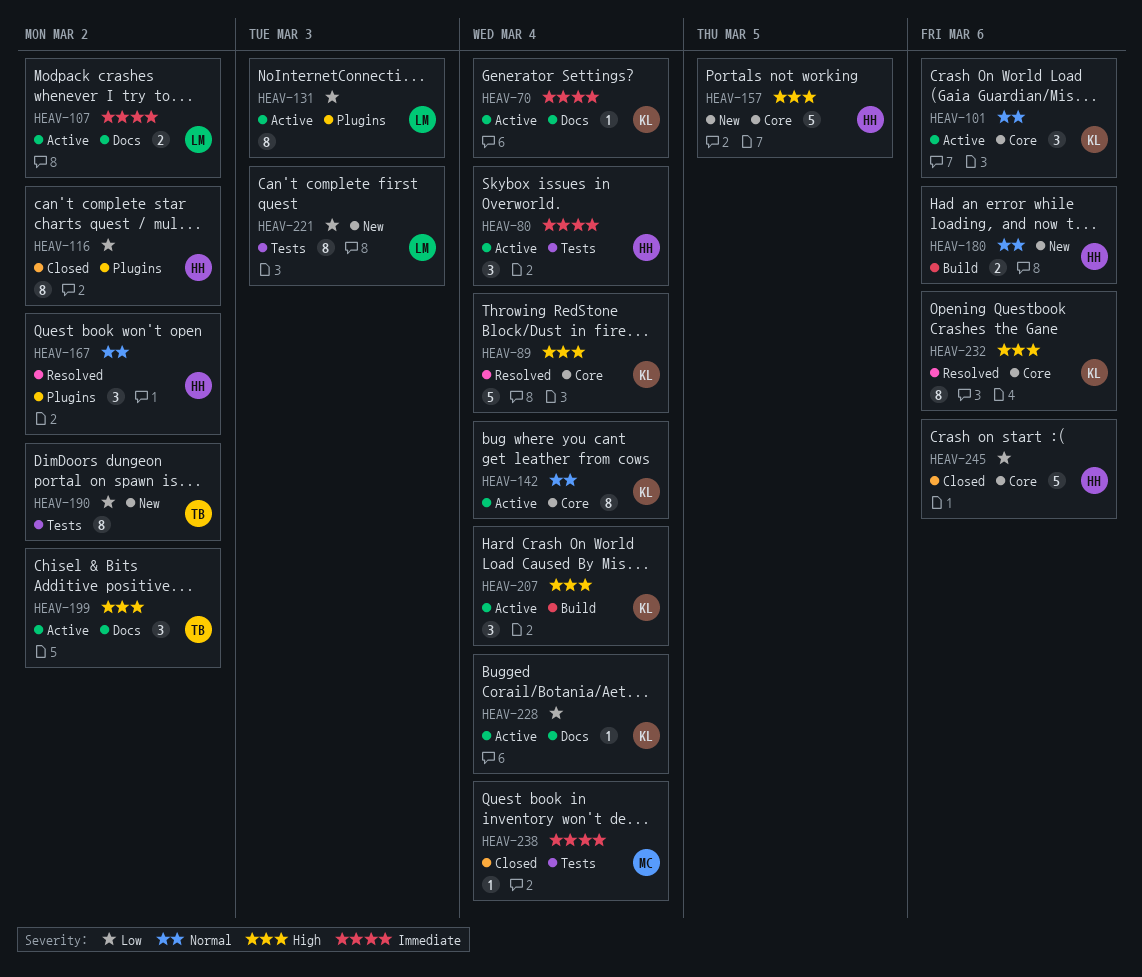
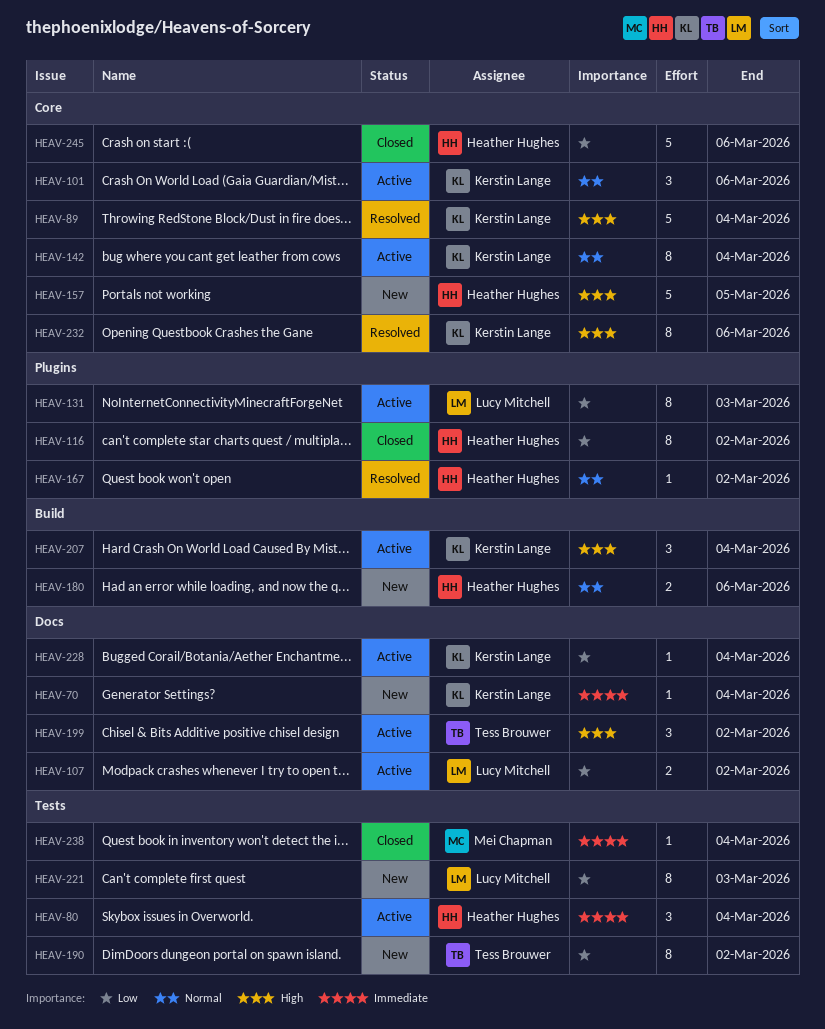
HEAV-70, status: Active -> New
HEAV-107, priority: Immediate -> Low
HEAV-167, estimate: 3 -> 1

